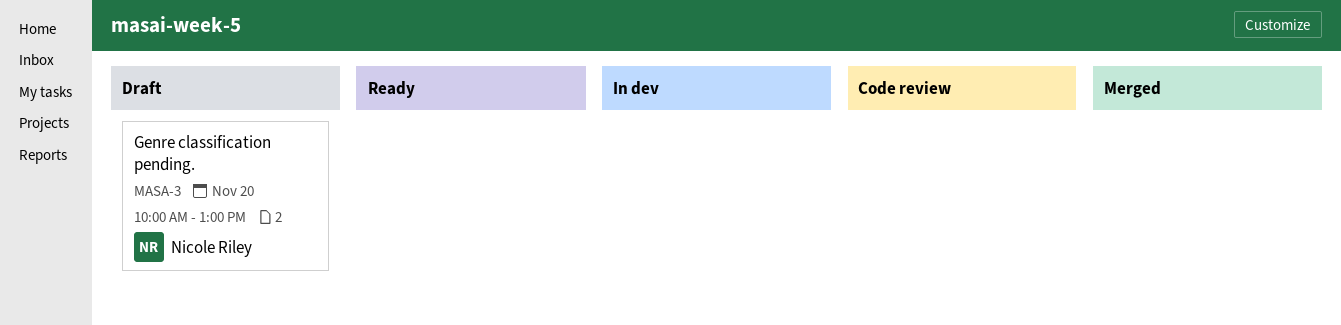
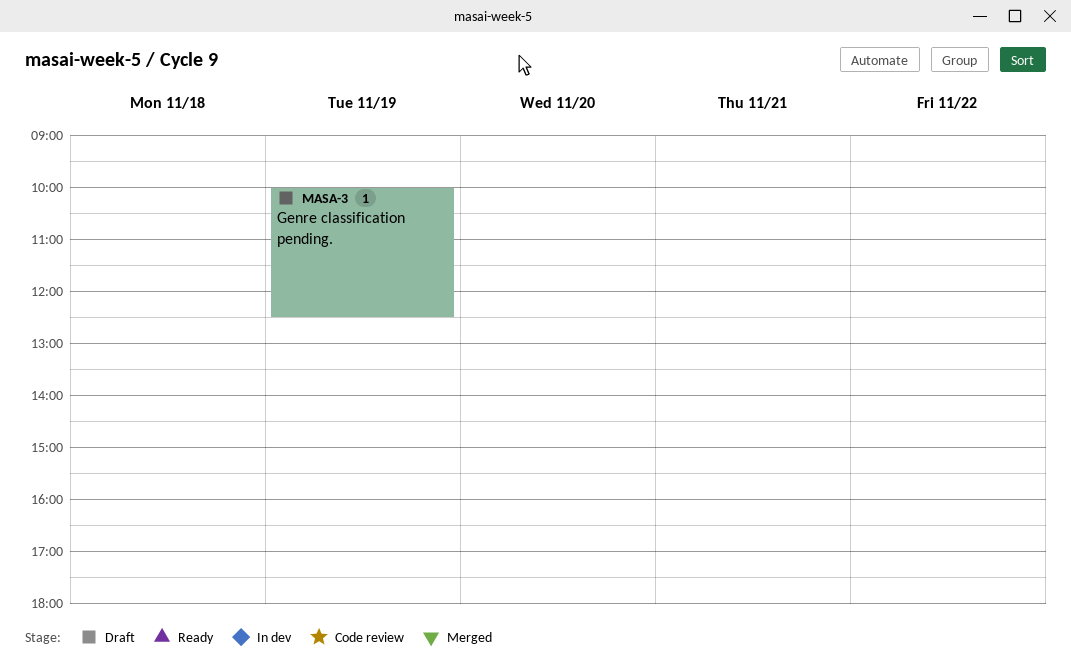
MASA-3, day: Nov 20 -> Nov 19
MASA-3, ends: 13:00 -> 12:30

